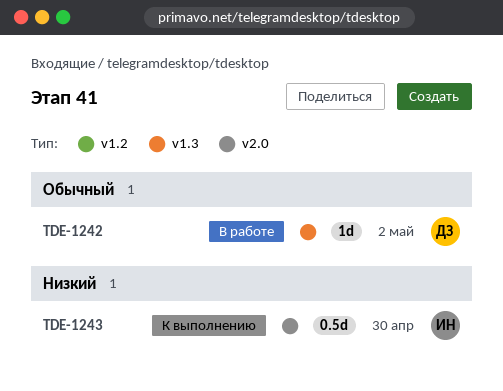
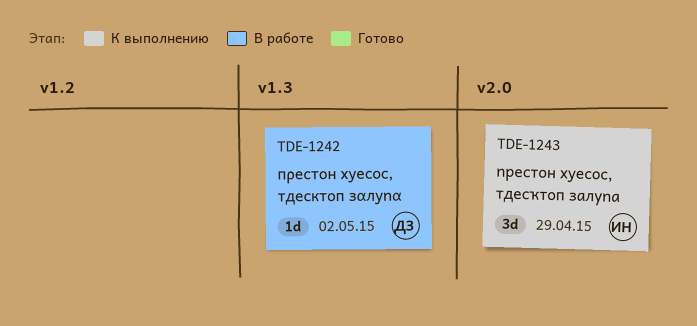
TDE-1243, estimate: 0.5d -> 3d
TDE-1243, due: Apr 30 -> Apr 29

